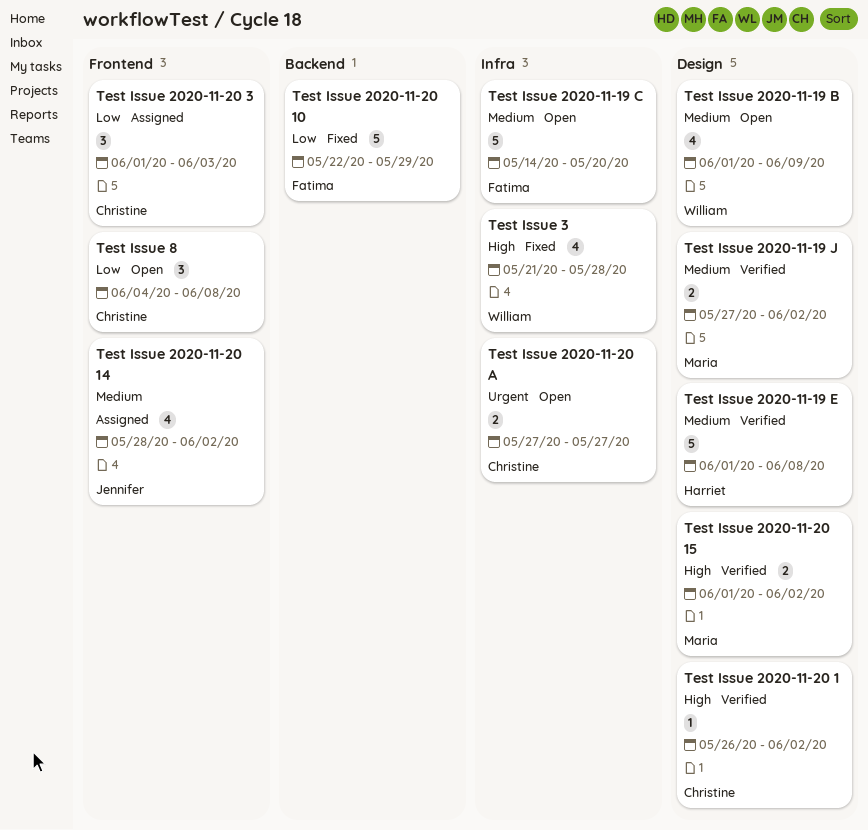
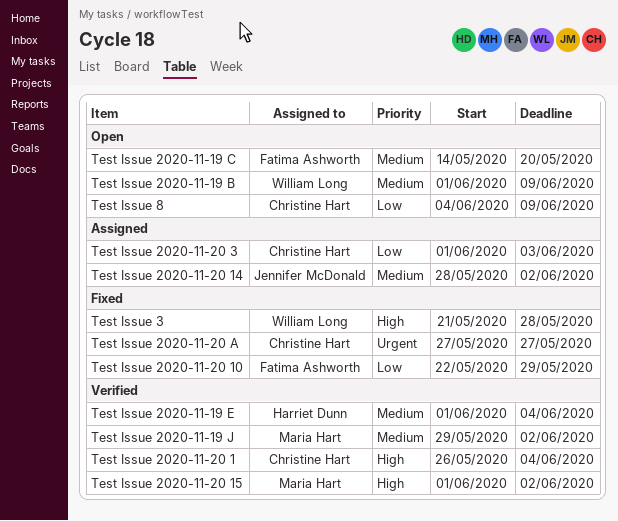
Test Issue 2020-11-19 E, due: Jun 8 -> Jun 4
Test Issue 2020-11-19 J, start: May 27 -> May 29
Test Issue 2020-11-20 1, due: Jun 2 -> Jun 4
Test Issue 2020-11-20 A, status: Open -> Fixed
Test Issue 8, due: Jun 8 -> Jun 9

